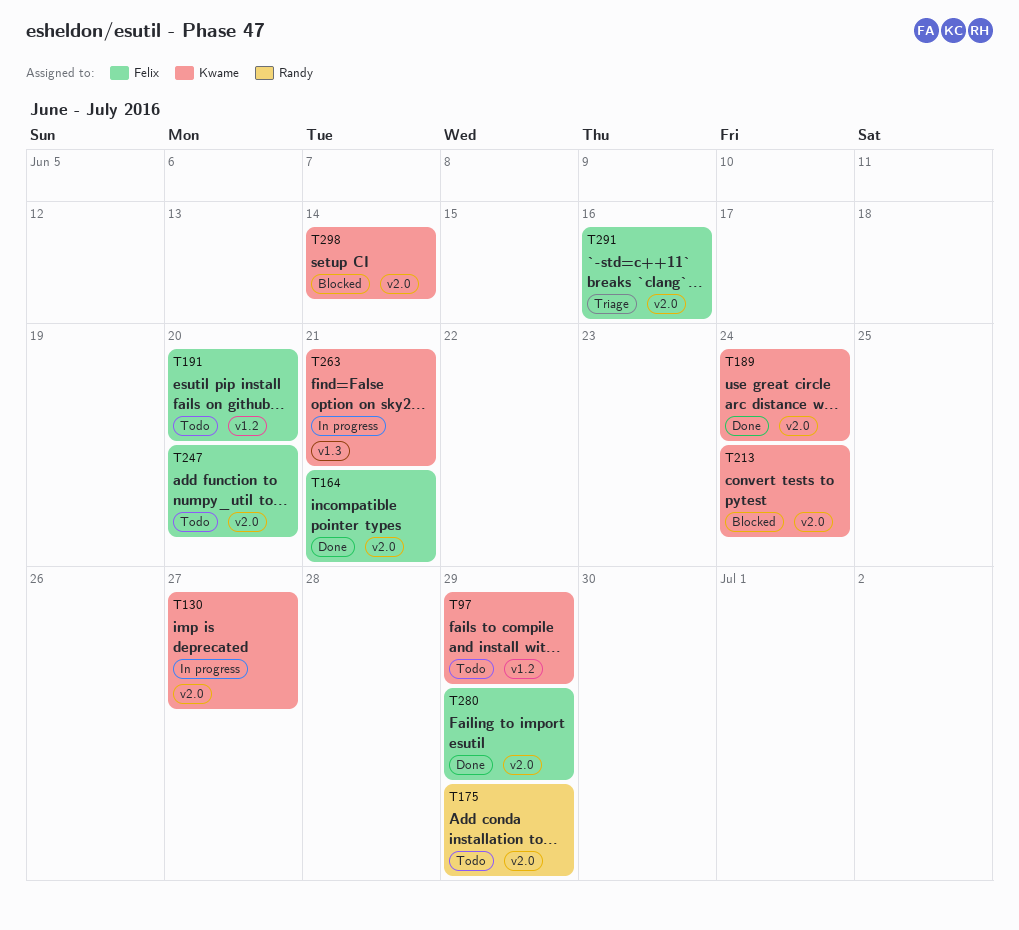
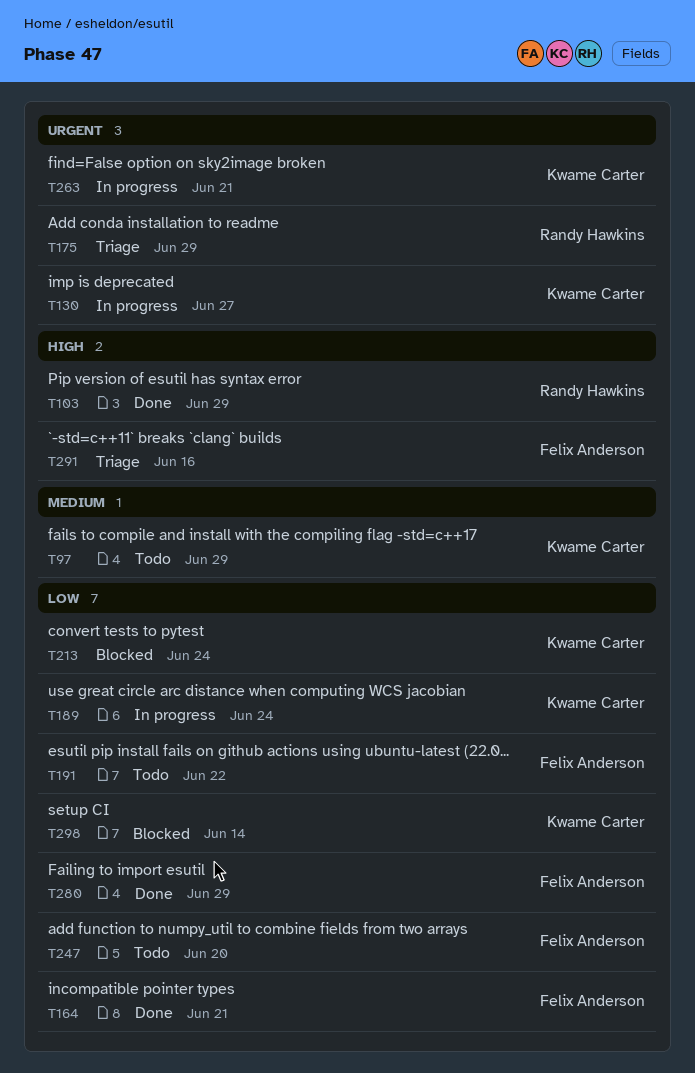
T103: none -> present
T175, status: Todo -> Triage
T189, status: Done -> In progress
T191, due: Jun 20 -> Jun 22

